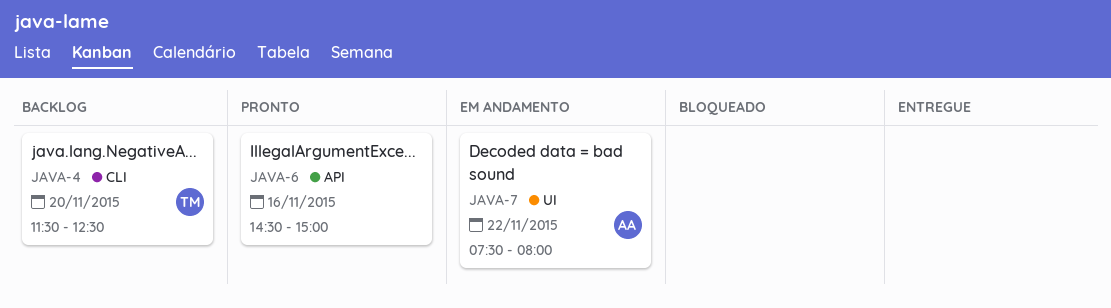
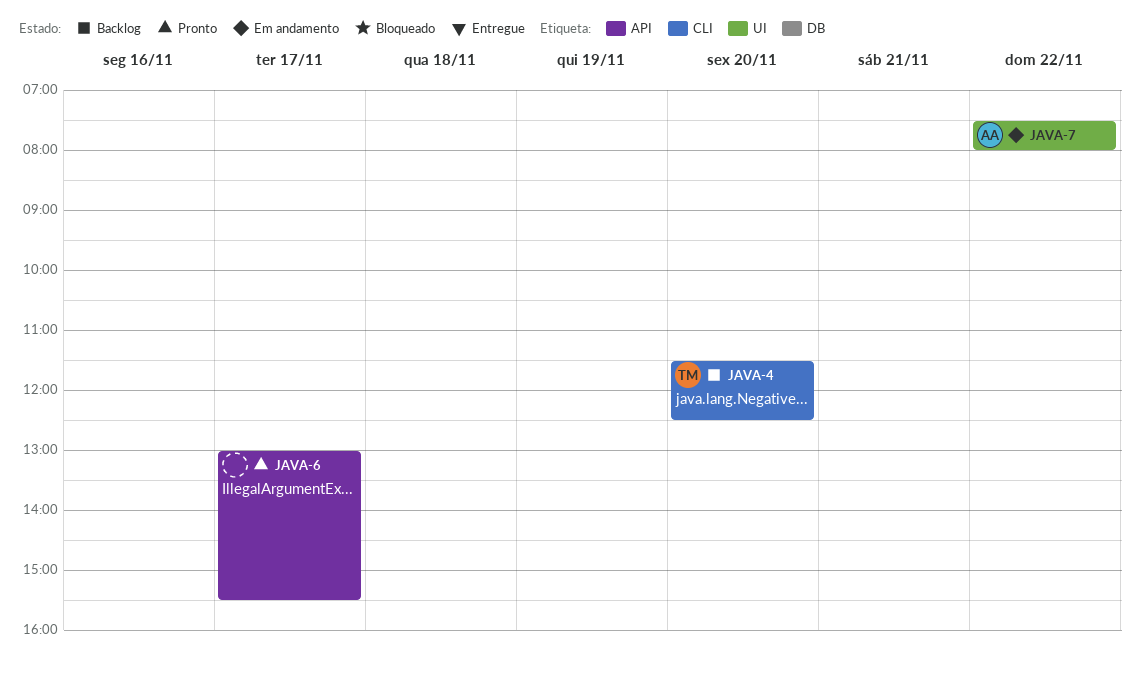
JAVA-6, day: Nov 16 -> Nov 17
JAVA-6, begins: 14:30 -> 13:00
JAVA-6, ends: 15:00 -> 15:30

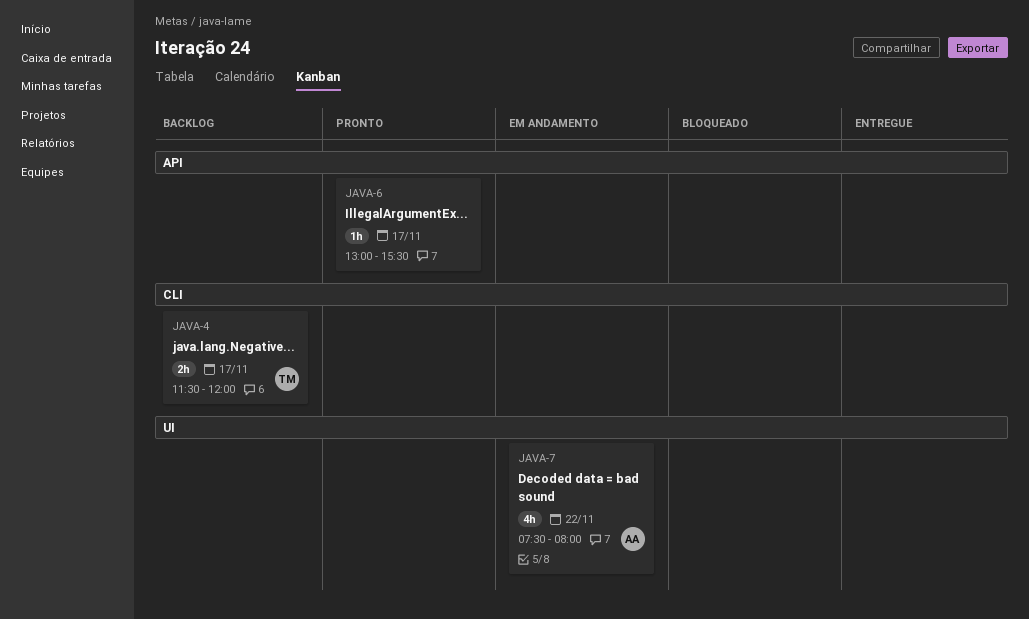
JAVA-4, day: Nov 20 -> Nov 17
JAVA-4, ends: 12:30 -> 12:00

